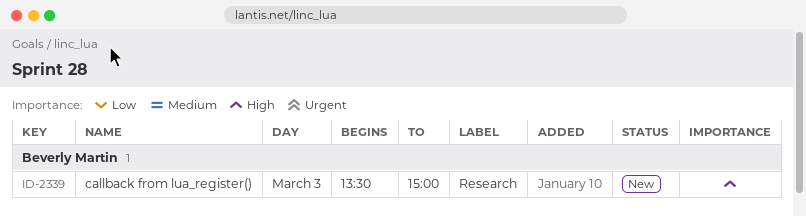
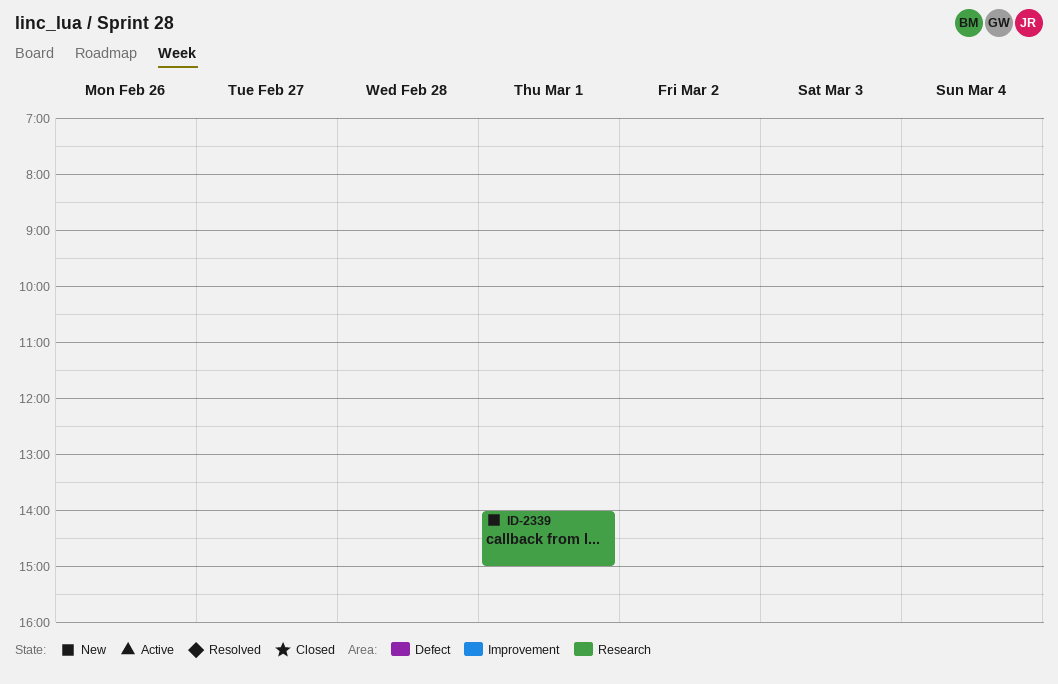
ID-2339, day: Mar 3 -> Mar 1
ID-2339, begins: 13:30 -> 14:00

